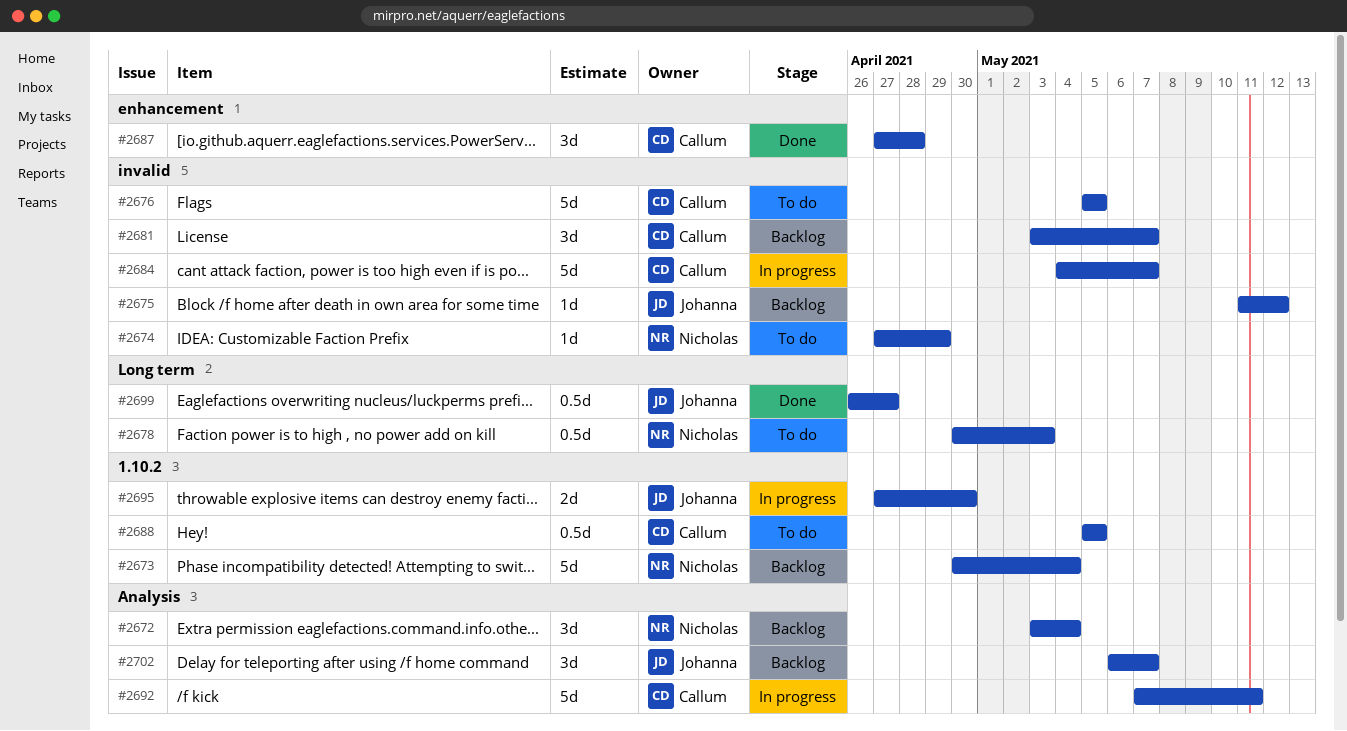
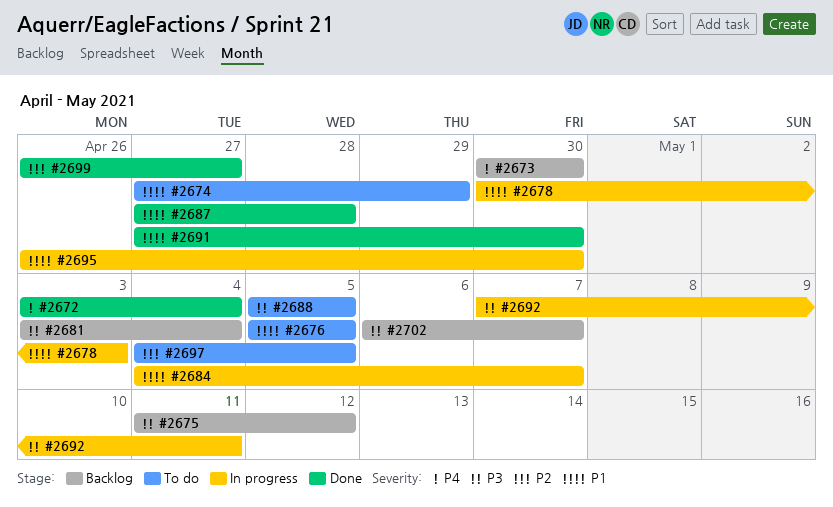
#2672, status: Backlog -> Done
#2673, due: May 4 -> Apr 30
#2678, status: To do -> In progress
#2681, due: May 7 -> May 4
#2691: none -> present
#2695, start: Apr 27 -> Apr 26
#2697: none -> present

